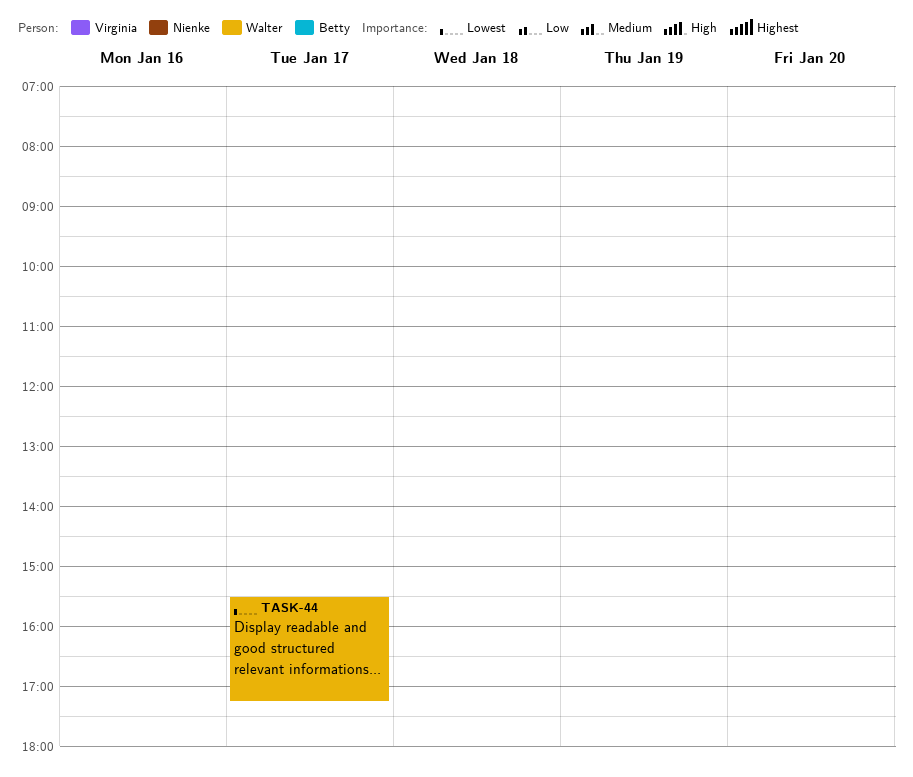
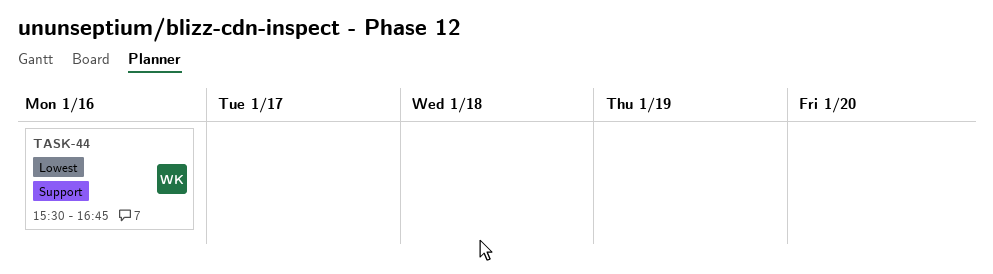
TASK-44, day: Jan 17 -> Jan 16
TASK-44, ends: 17:15 -> 16:45

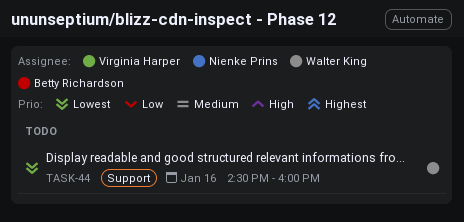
TASK-44, begins: 15:30 -> 14:30
TASK-44, ends: 16:45 -> 16:00

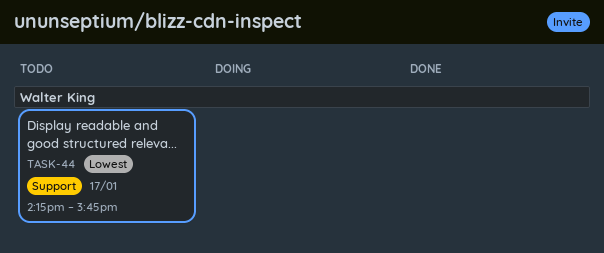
TASK-44, day: Jan 16 -> Jan 17
TASK-44, begins: 14:30 -> 14:15
TASK-44, ends: 16:00 -> 15:45

